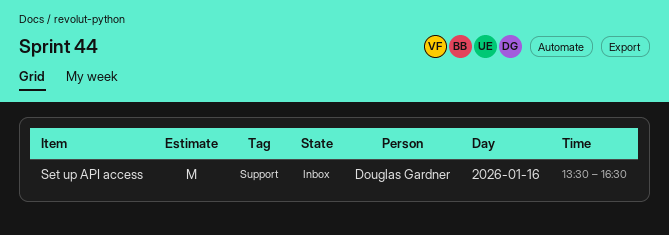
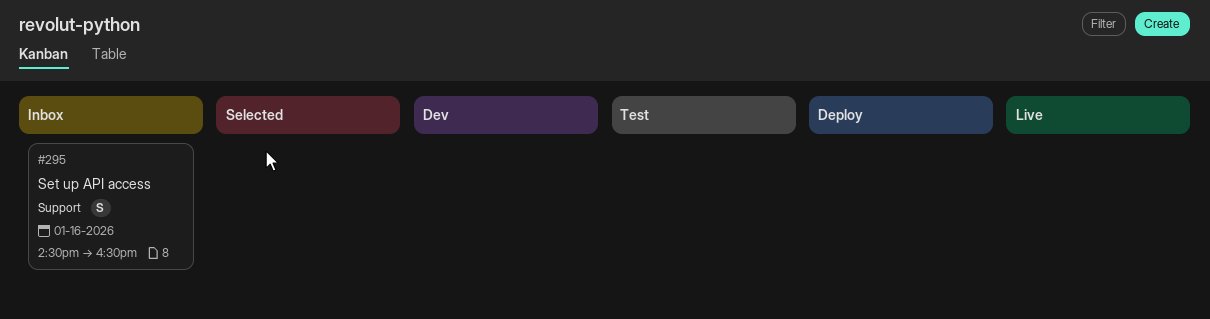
Set up API access, estimate: M -> S
Set up API access, begins: 13:30 -> 14:30

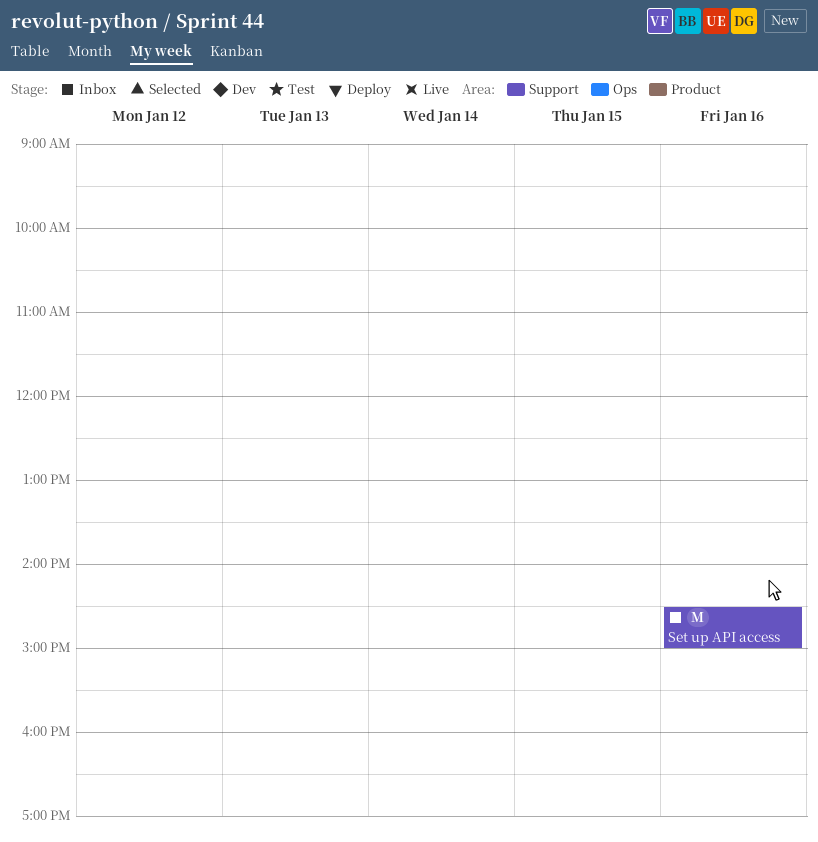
Set up API access, estimate: S -> M
Set up API access, ends: 16:30 -> 15:00

